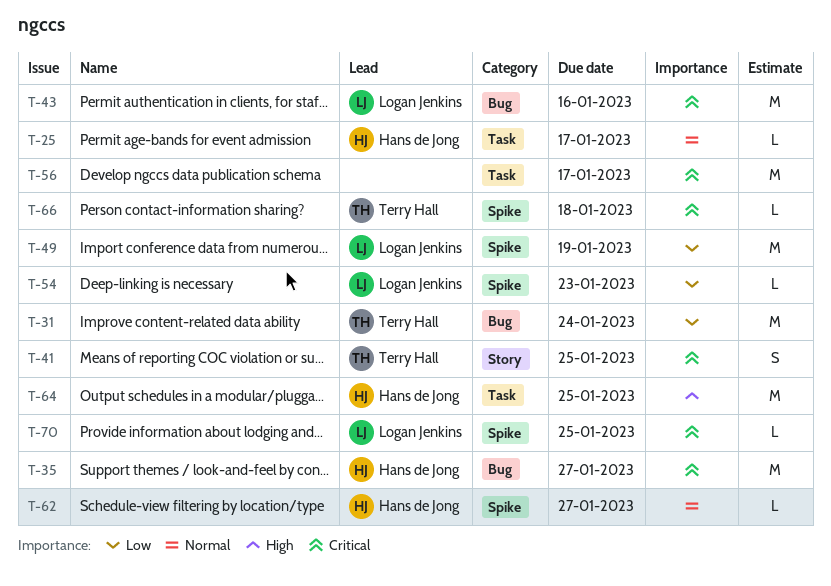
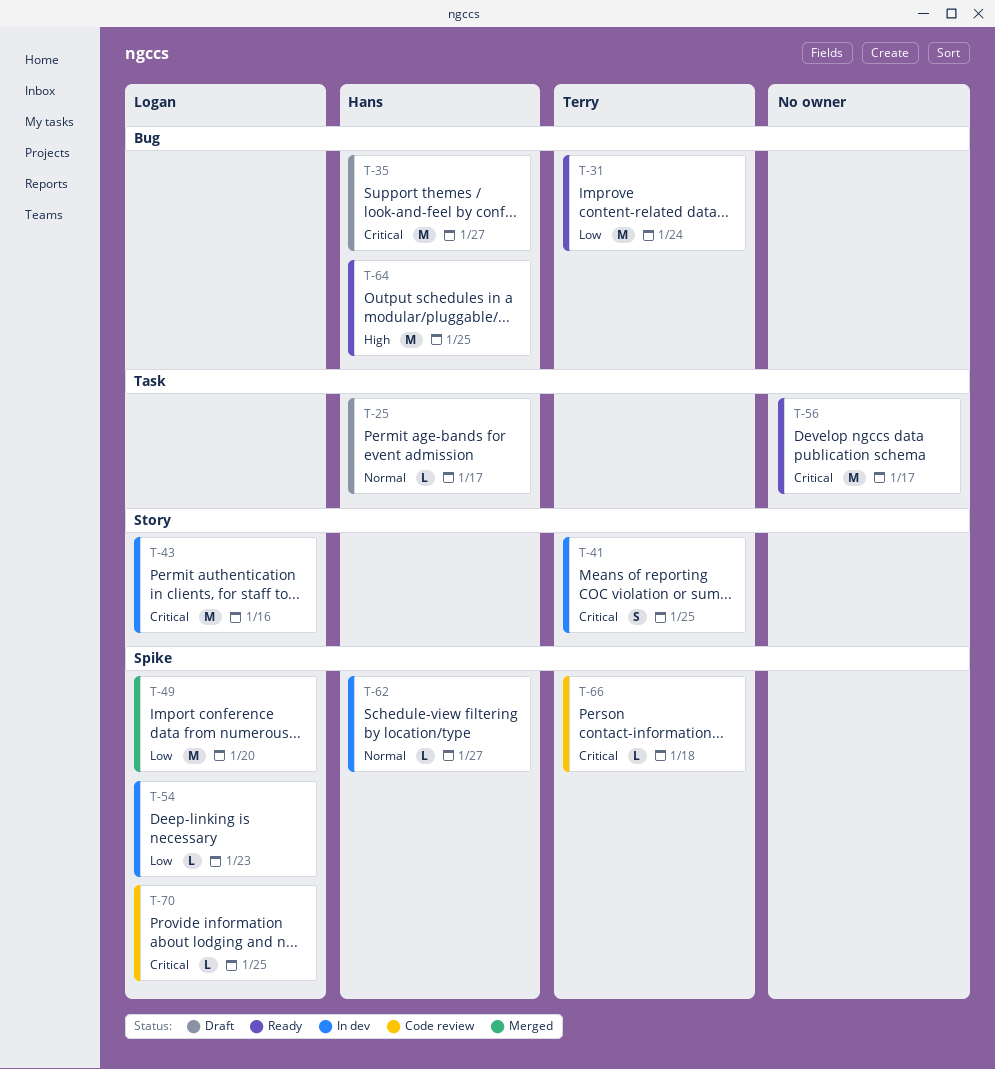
T-43, label: Bug -> Story
T-49, due: Jan 19 -> Jan 20
T-64, label: Task -> Bug

